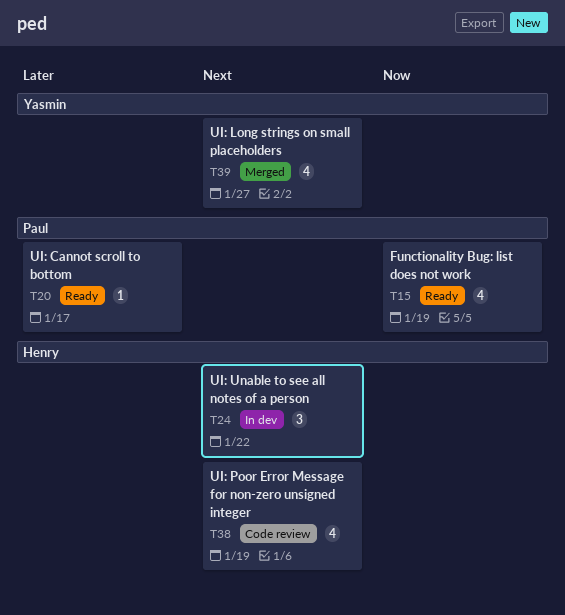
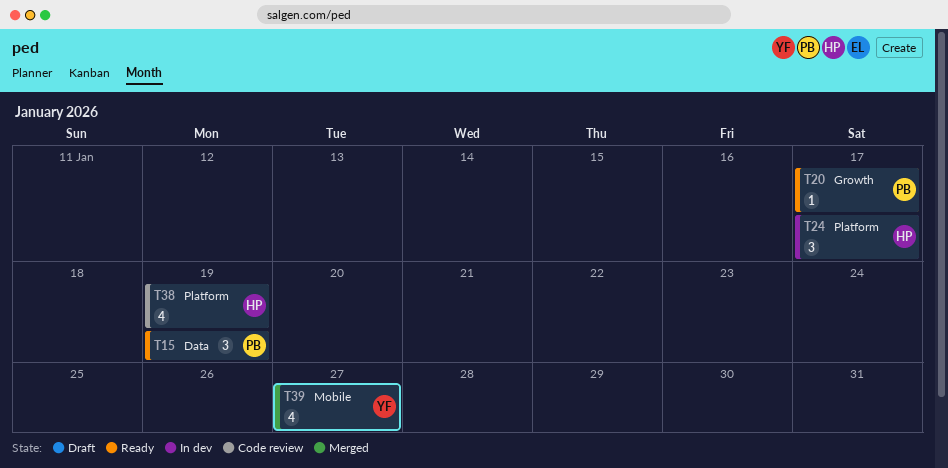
T15, estimate: 4 -> 3
T24, due: Jan 22 -> Jan 17

